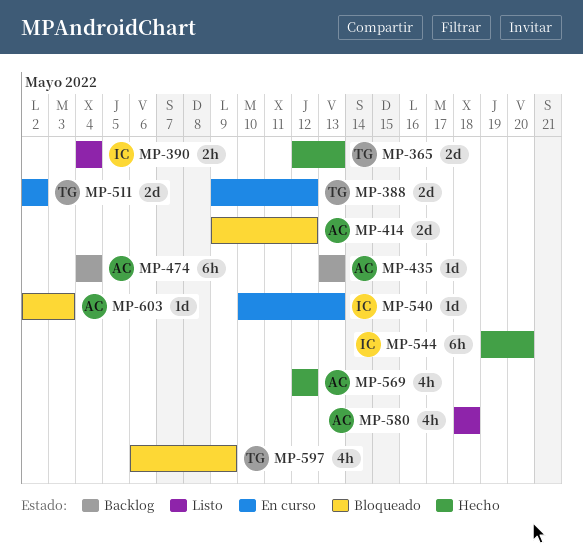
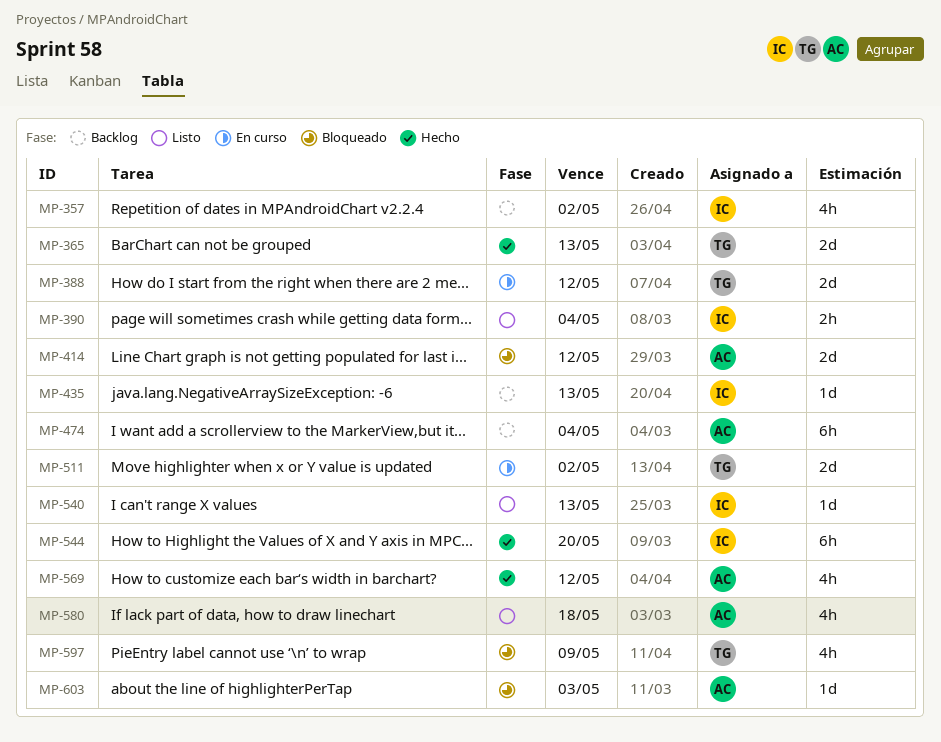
MP-357: none -> present
MP-435, owner: AC -> IC
MP-540, status: En curso -> Listo

